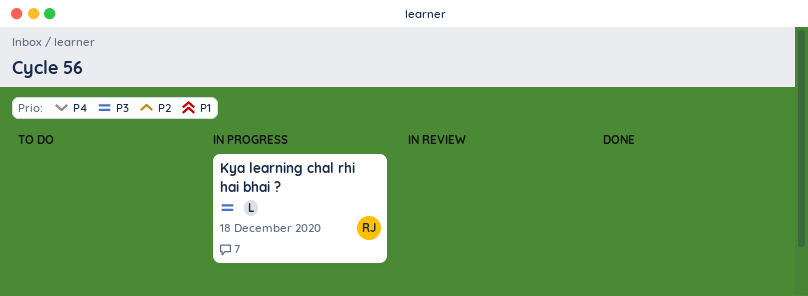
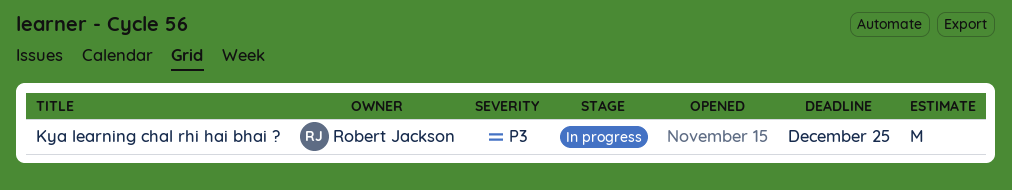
Kya learning chal rhi hai bhai ?, estimate: L -> M
Kya learning chal rhi hai bhai ?, due: Dec 18 -> Dec 25

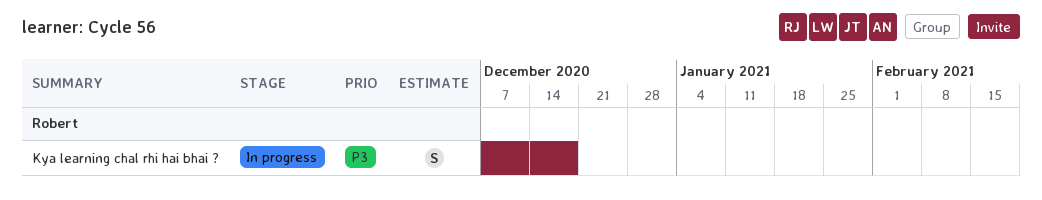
Kya learning chal rhi hai bhai ?, estimate: M -> S
Kya learning chal rhi hai bhai ?, due: Dec 25 -> Dec 18

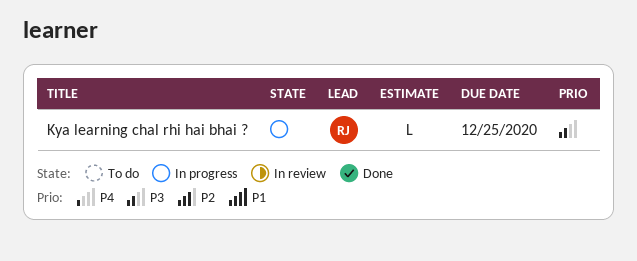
Kya learning chal rhi hai bhai ?, estimate: S -> L
Kya learning chal rhi hai bhai ?, due: Dec 18 -> Dec 25

